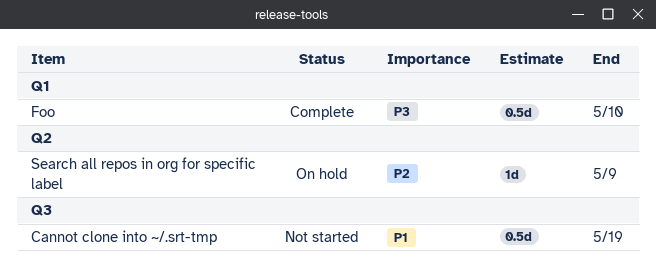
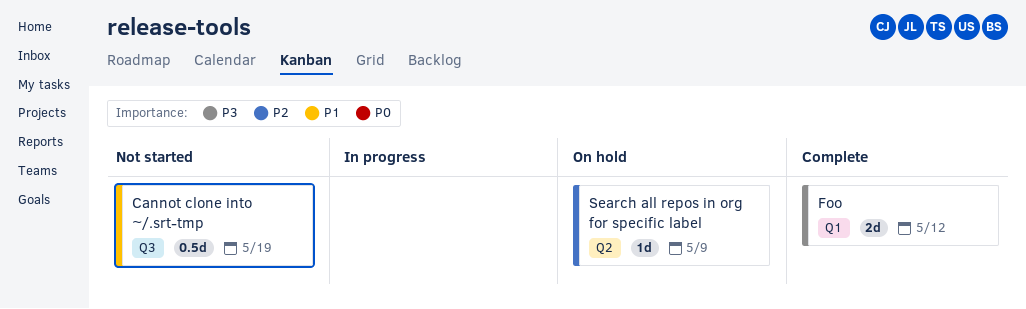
Foo, estimate: 0.5d -> 2d
Foo, due: May 10 -> May 12

